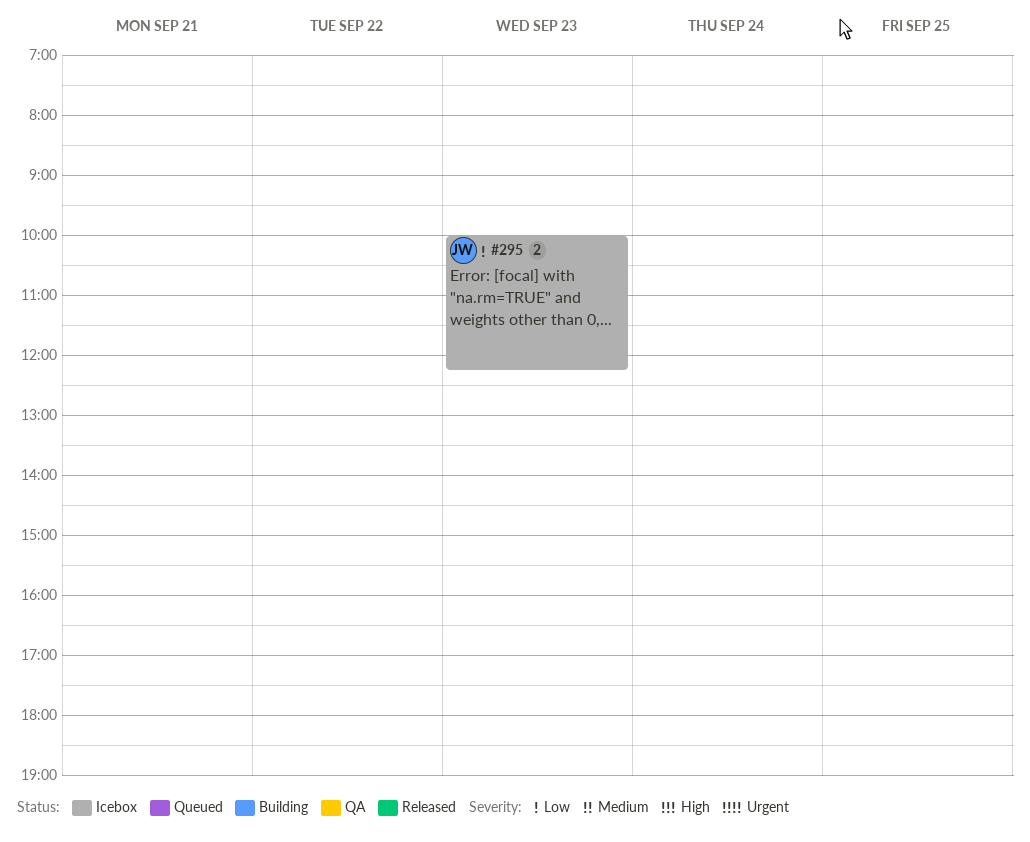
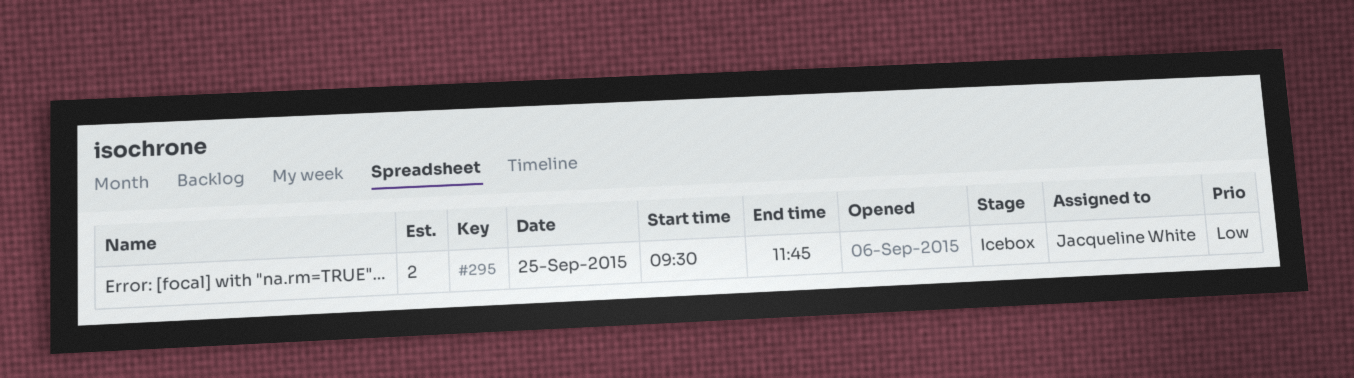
#295, day: Sep 23 -> Sep 25
#295, begins: 10:00 -> 09:30
#295, ends: 12:15 -> 11:45

